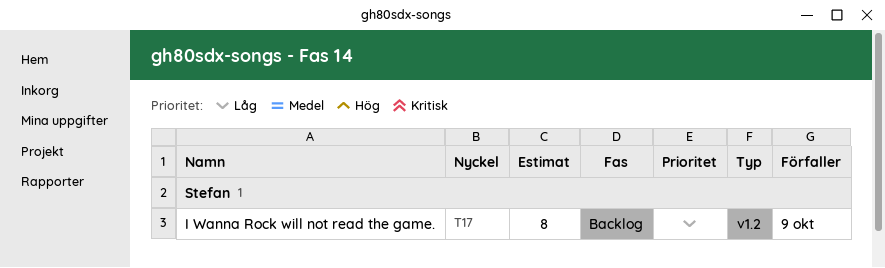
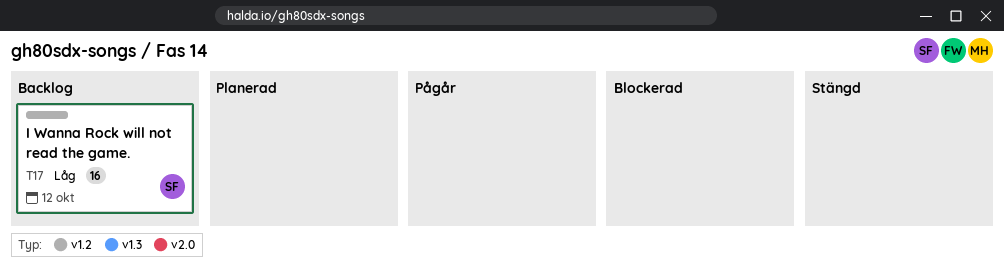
T17, estimate: 8 -> 16
T17, due: Oct 9 -> Oct 12

